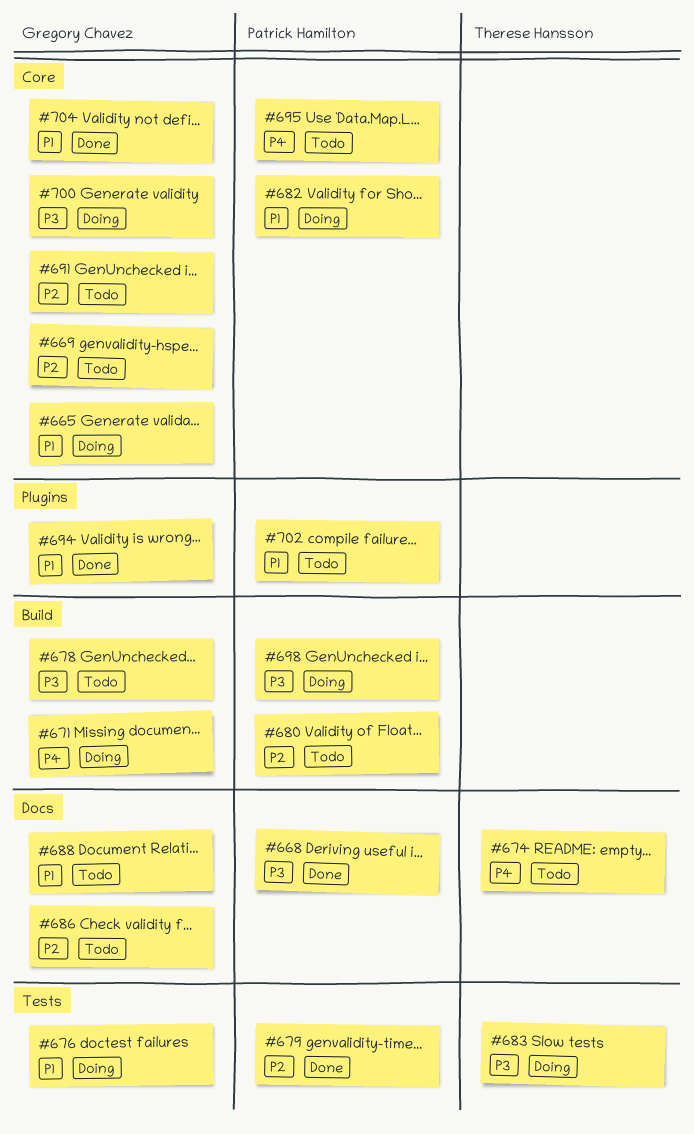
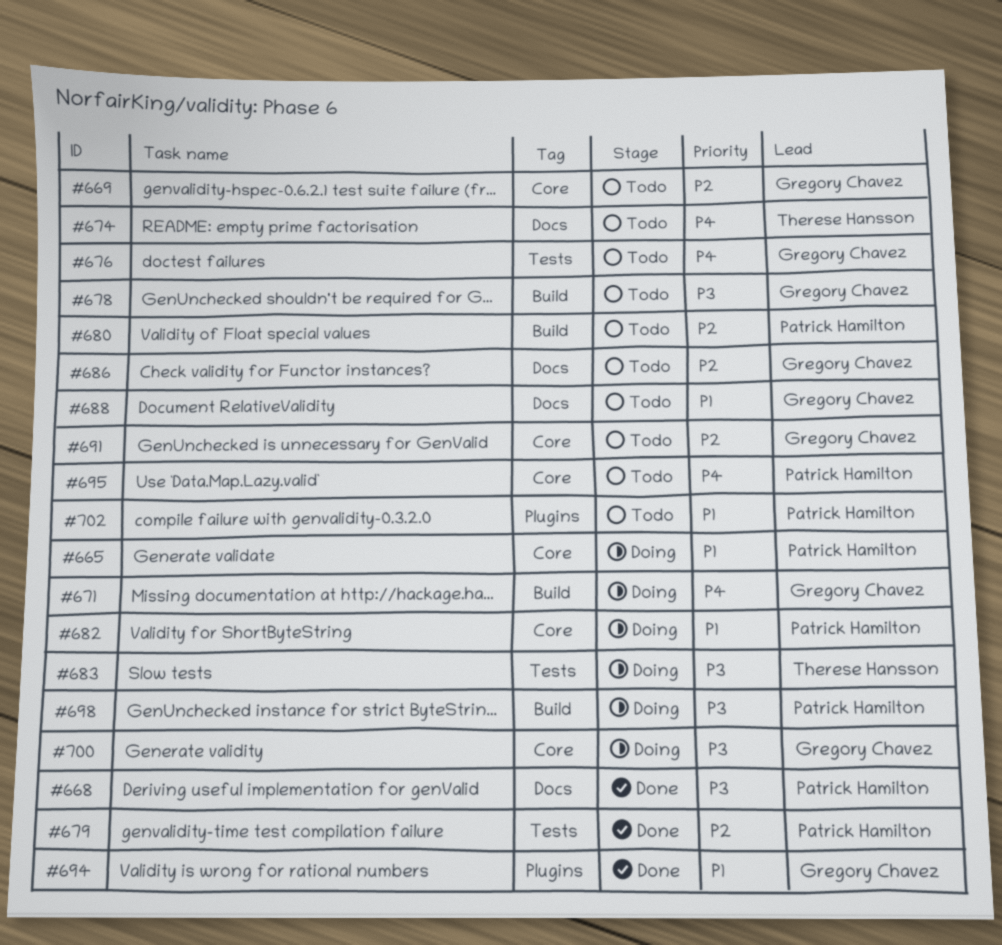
#665, owner: Gregory Chavez -> Patrick Hamilton
#676, status: Doing -> Todo
#676, priority: P1 -> P4
#704: present -> none

